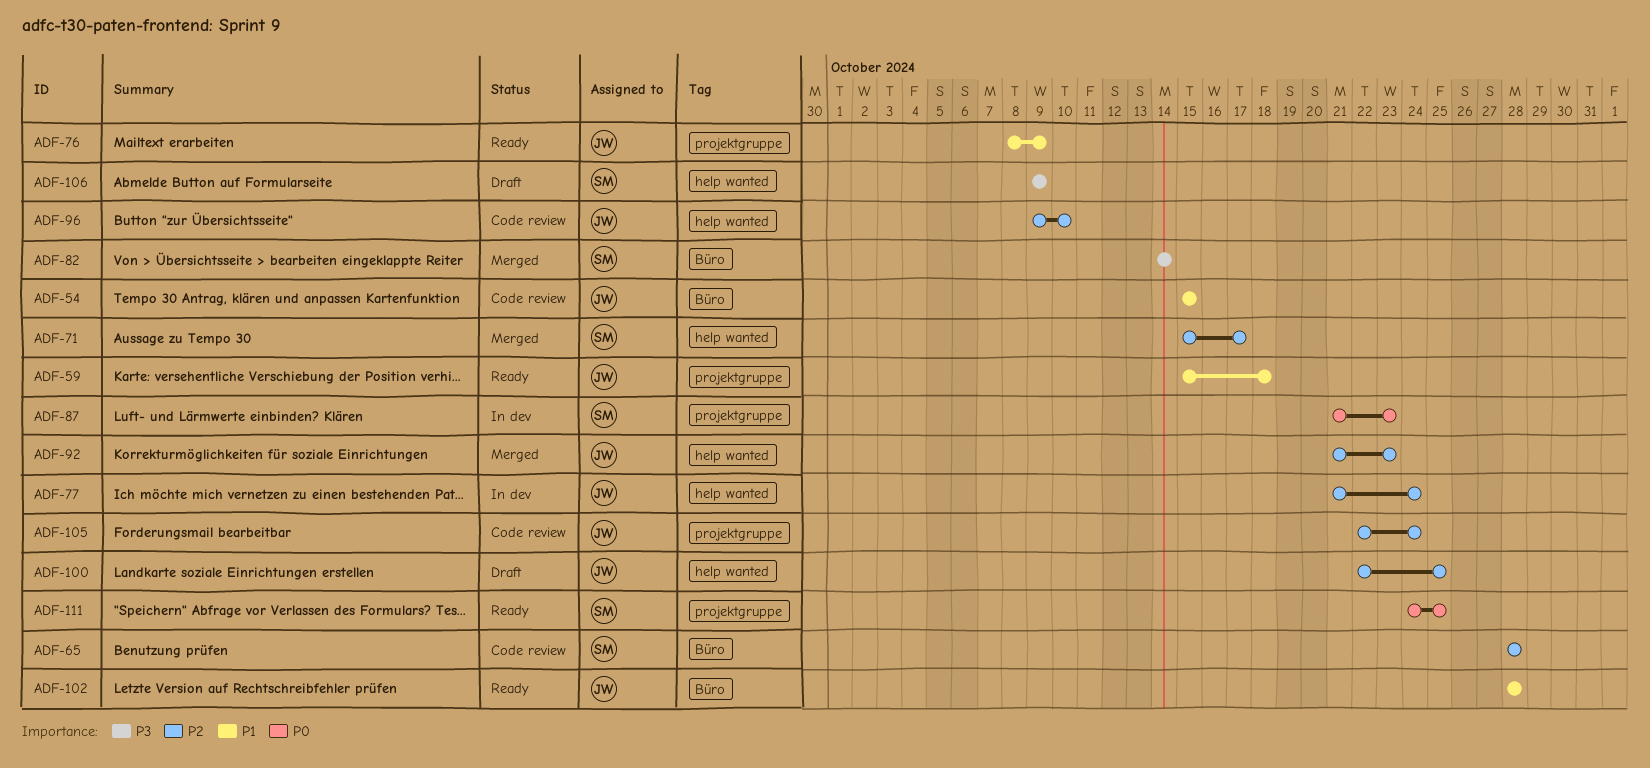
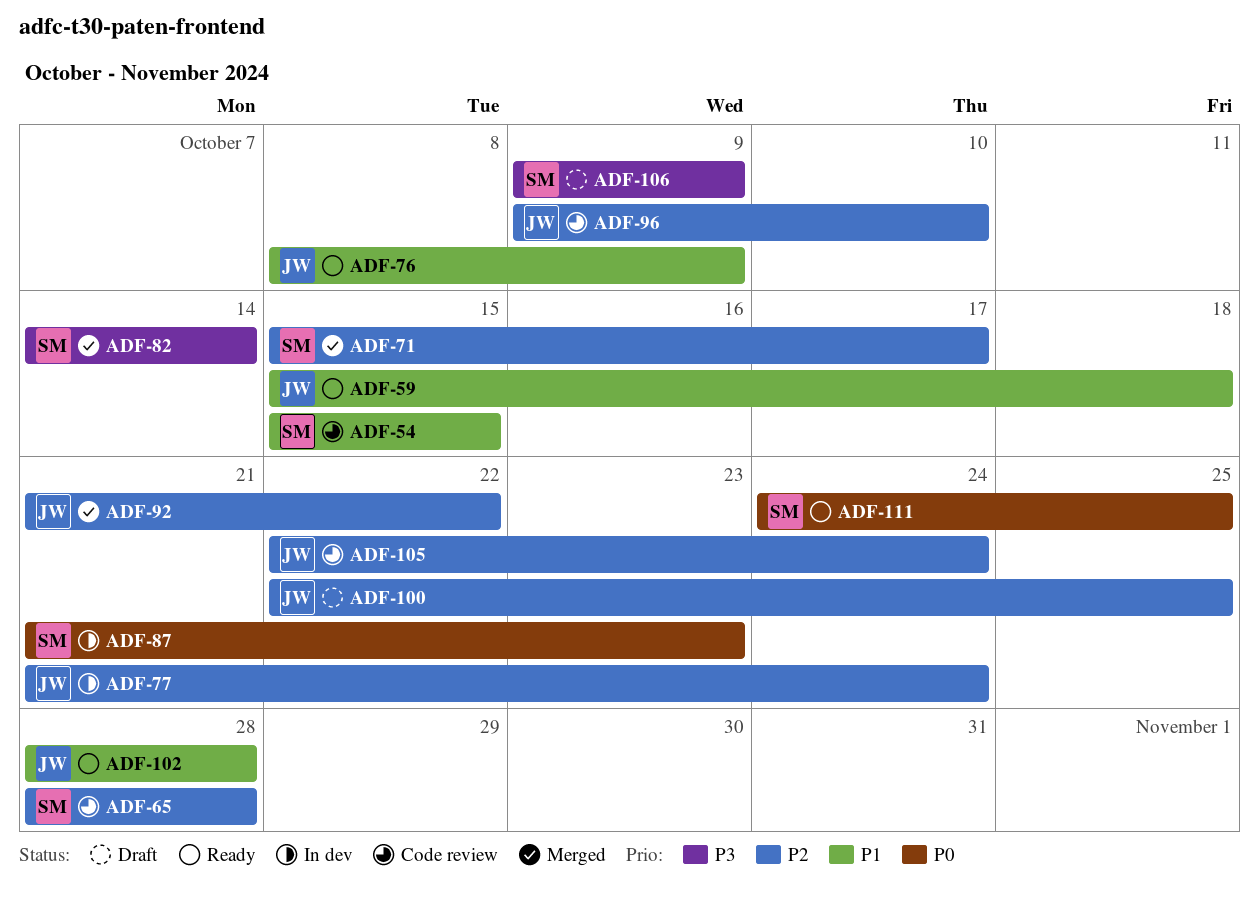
ADF-54, owner: JW -> SM
ADF-92, due: Oct 23 -> Oct 22

